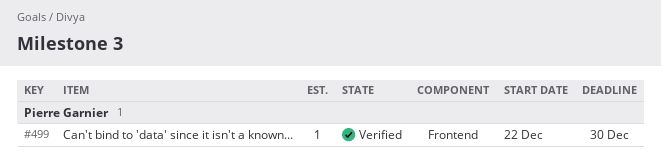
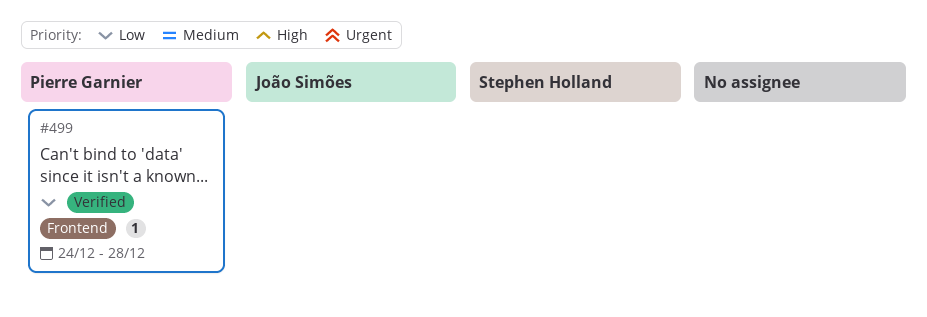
#499, start: Dec 22 -> Dec 24
#499, due: Dec 30 -> Dec 28

